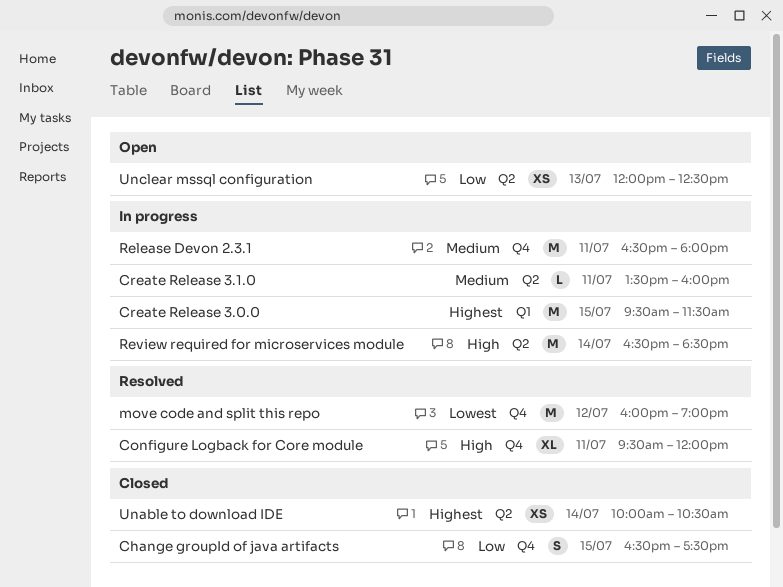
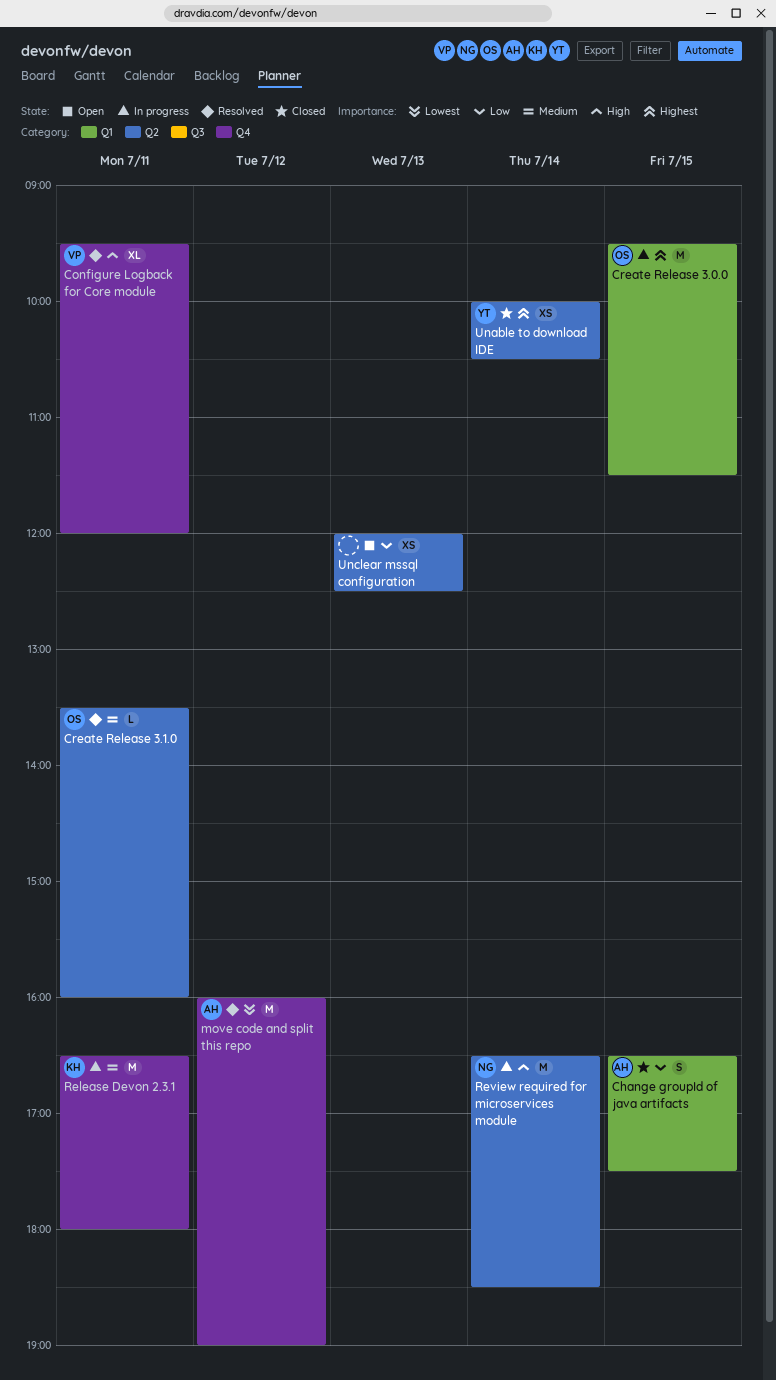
Change groupId of java artifacts, label: Q4 -> Q1
Create Release 3.1.0, status: In progress -> Resolved

